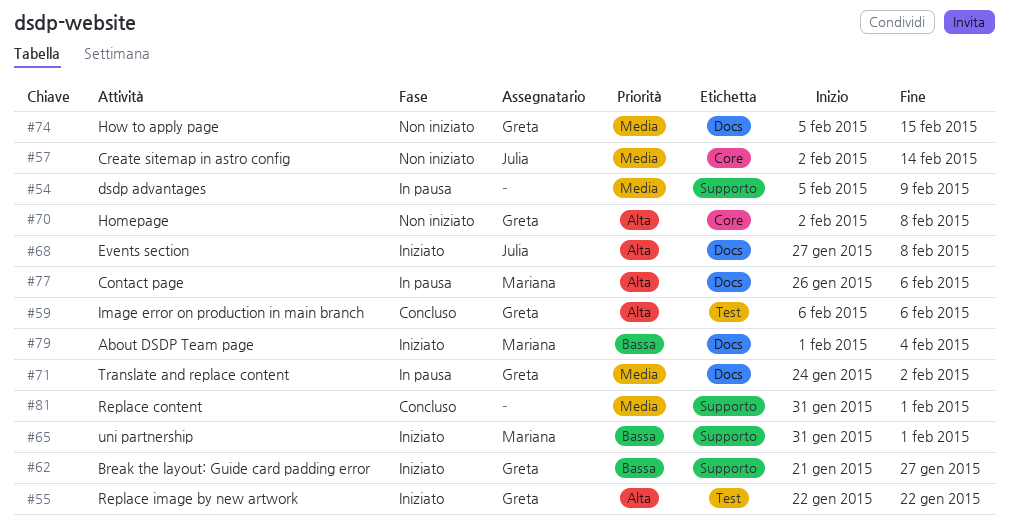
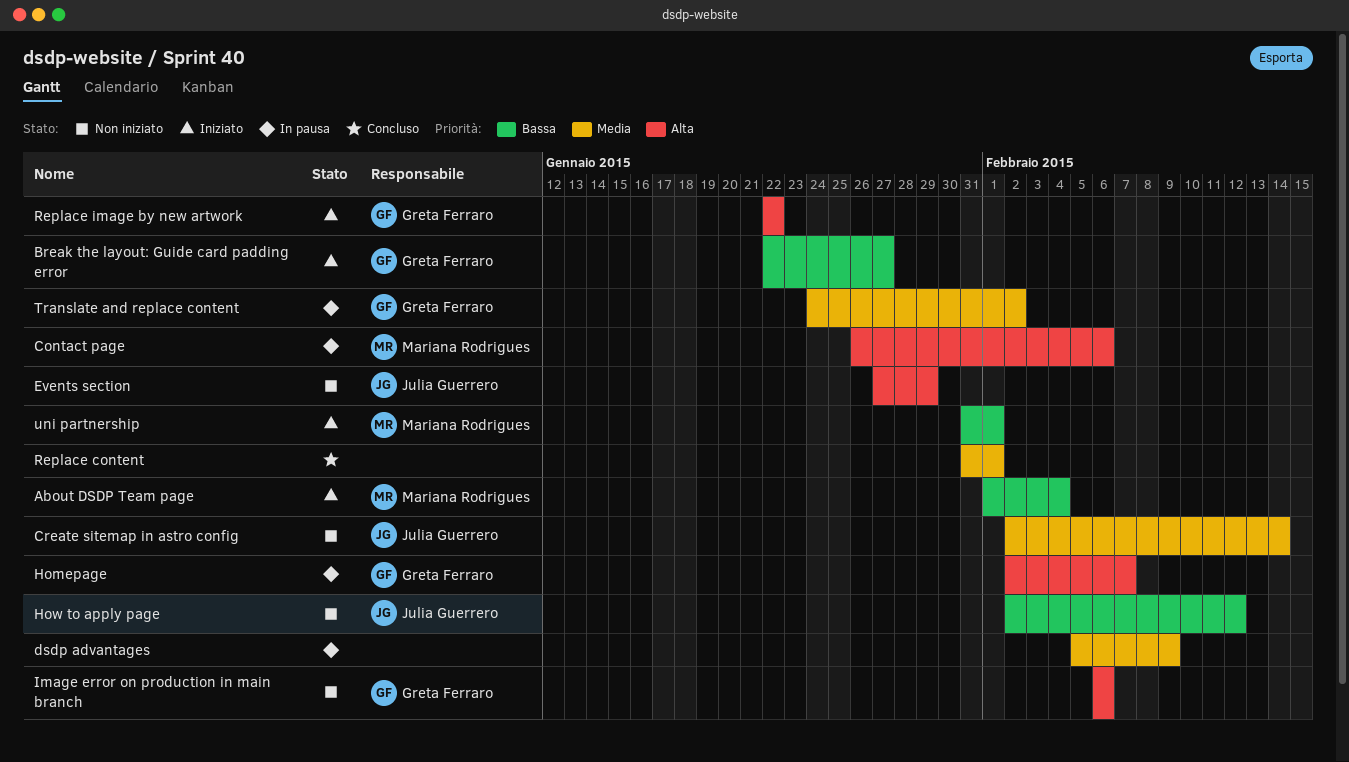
Break the layout: Guide card padding error, start: Jan 21 -> Jan 22
Events section, status: Iniziato -> Non iniziato
Events section, due: Feb 8 -> Jan 29
Homepage, status: Non iniziato -> In pausa
Homepage, due: Feb 8 -> Feb 7
How to apply page, owner: Greta Ferraro -> Julia Guerrero
How to apply page, priority: Media -> Bassa
How to apply page, start: Feb 5 -> Feb 2
How to apply page, due: Feb 15 -> Feb 12
Image error on production in main branch, status: Concluso -> Non iniziato

